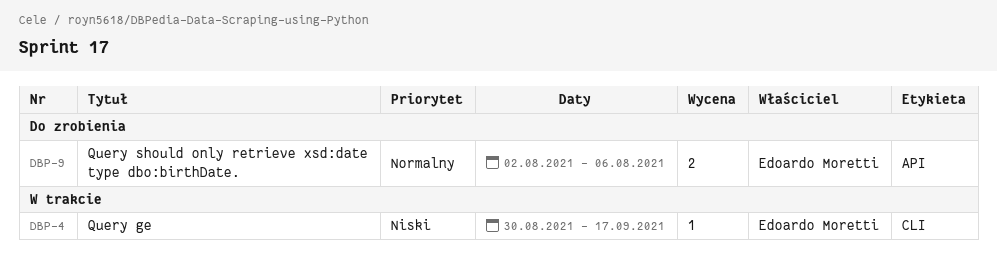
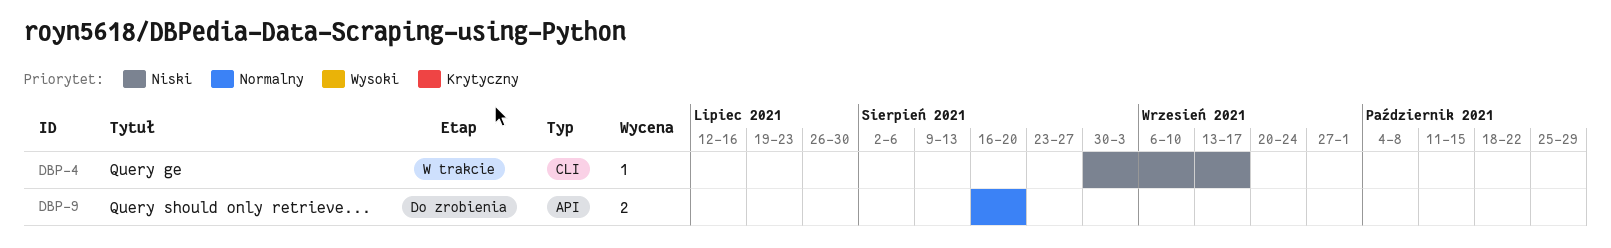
DBP-9, start: Aug 2 -> Aug 16
DBP-9, due: Aug 6 -> Aug 20

